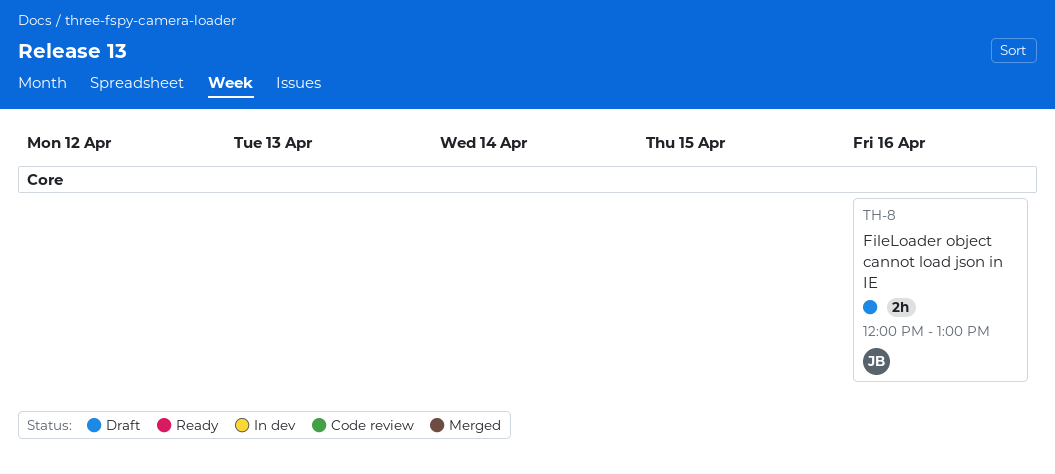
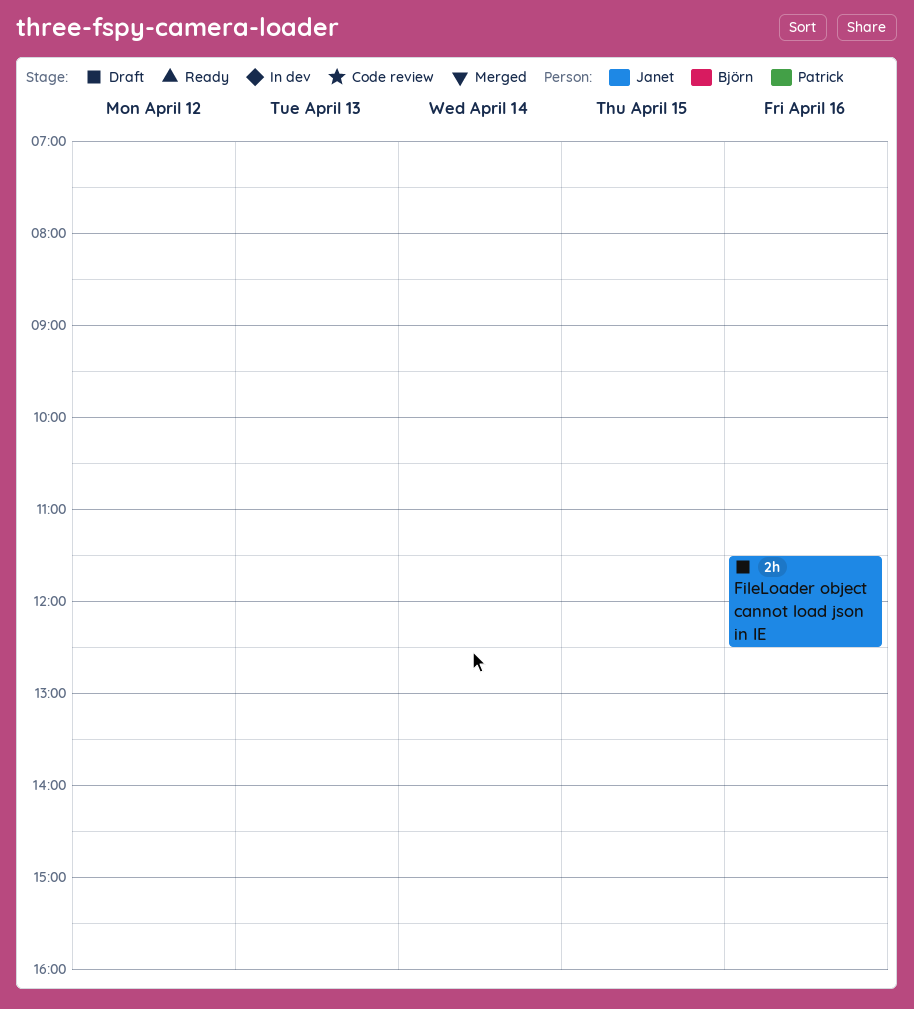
FileLoader object cannot load json in IE, begins: 12:00 -> 11:30
FileLoader object cannot load json in IE, ends: 13:00 -> 12:30

